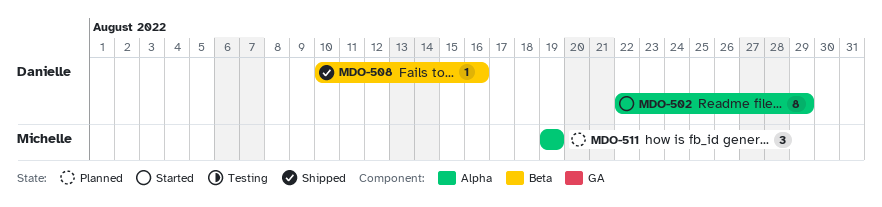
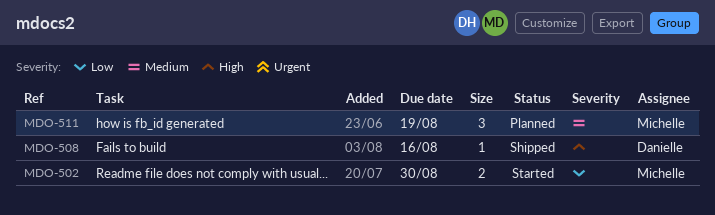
MDO-502, owner: Danielle -> Michelle
MDO-502, estimate: 8 -> 2
MDO-502, due: Aug 29 -> Aug 30

